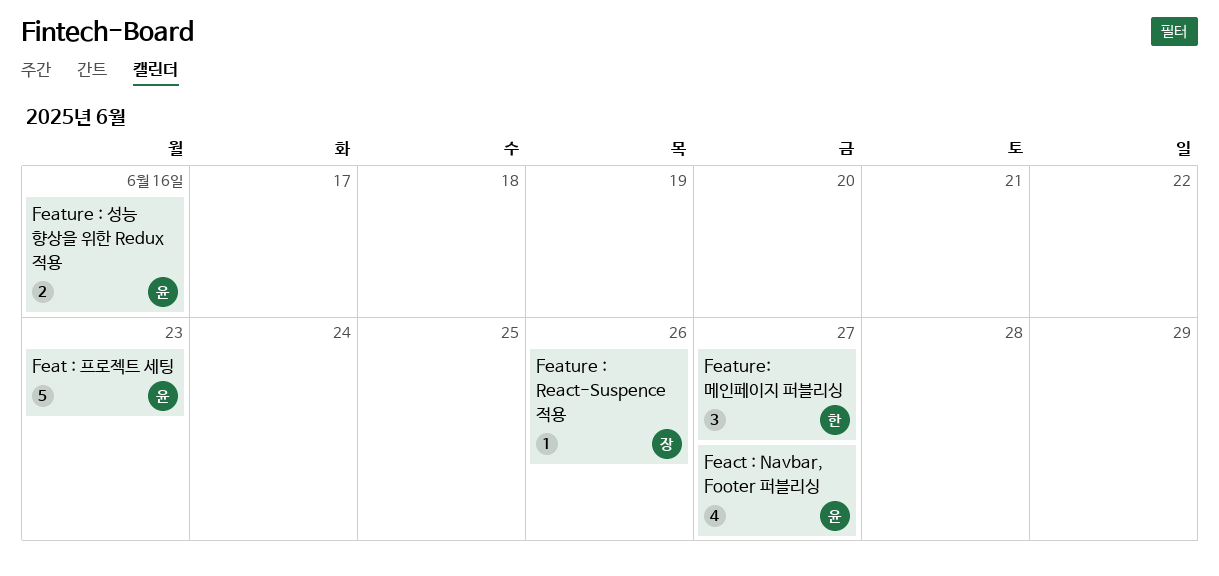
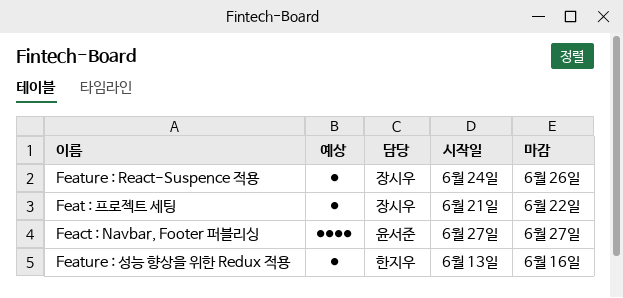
Feat : 프로젝트 세팅, owner: 윤서준 -> 장시우
Feat : 프로젝트 세팅, estimate: 5 -> 1
Feat : 프로젝트 세팅, due: Jun 23 -> Jun 22
Feature : 성능 향상을 위한 Redux 적용, owner: 윤서준 -> 한지우
Feature : 성능 향상을 위한 Redux 적용, estimate: 2 -> 1
Feature: 메인페이지 퍼블리싱: present -> none

